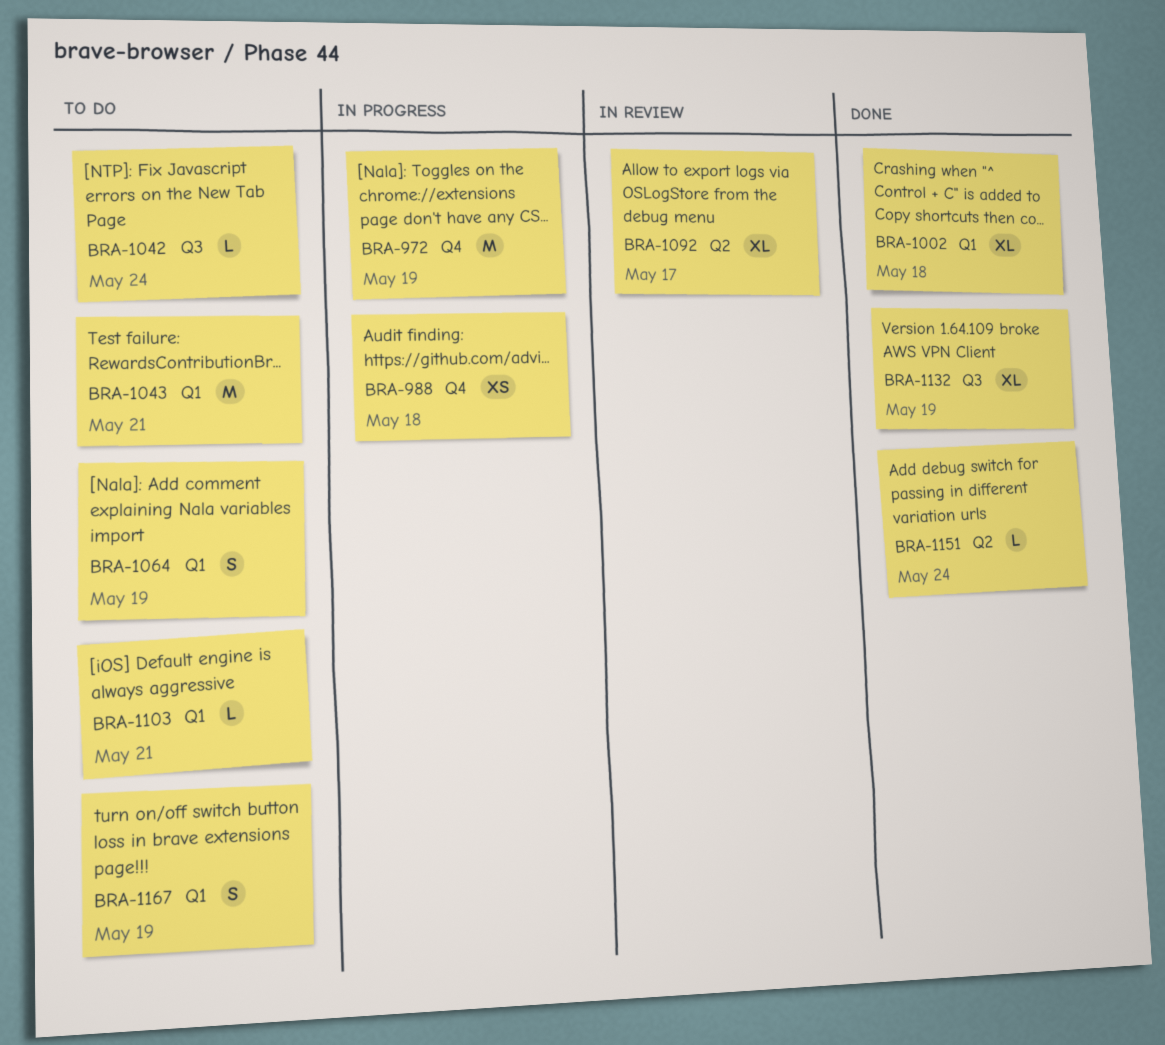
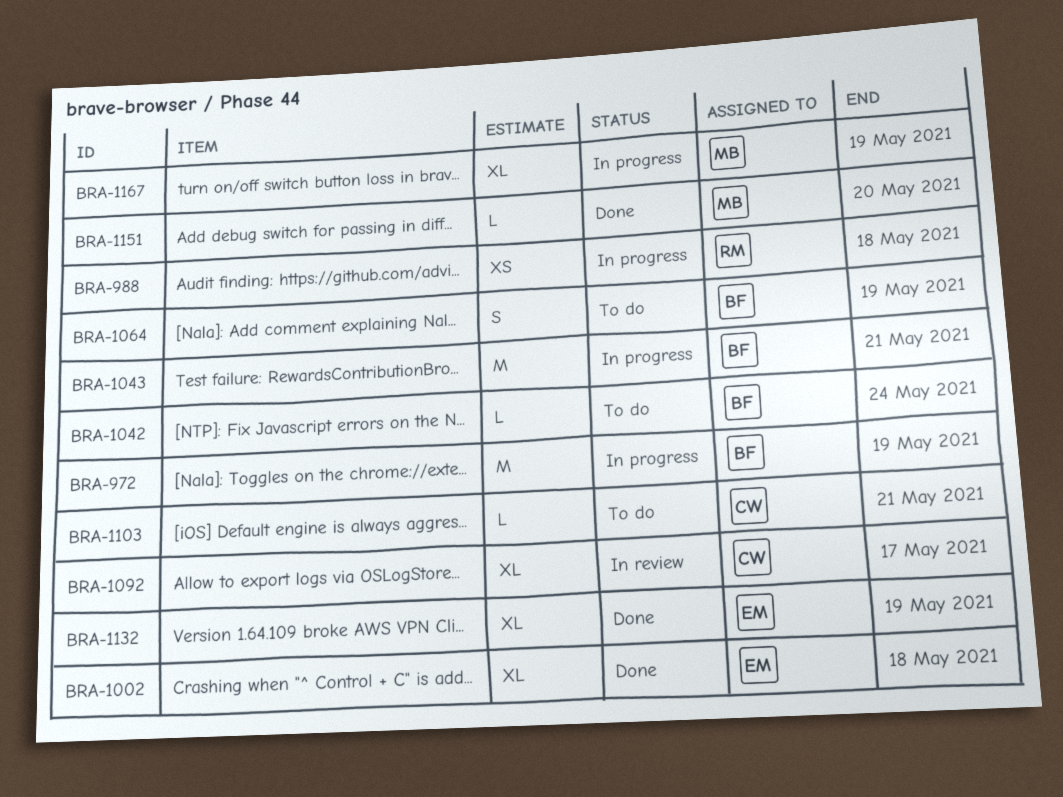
BRA-1043, status: To do -> In progress
BRA-1151, due: May 24 -> May 20
BRA-1167, status: To do -> In progress
BRA-1167, estimate: S -> XL

